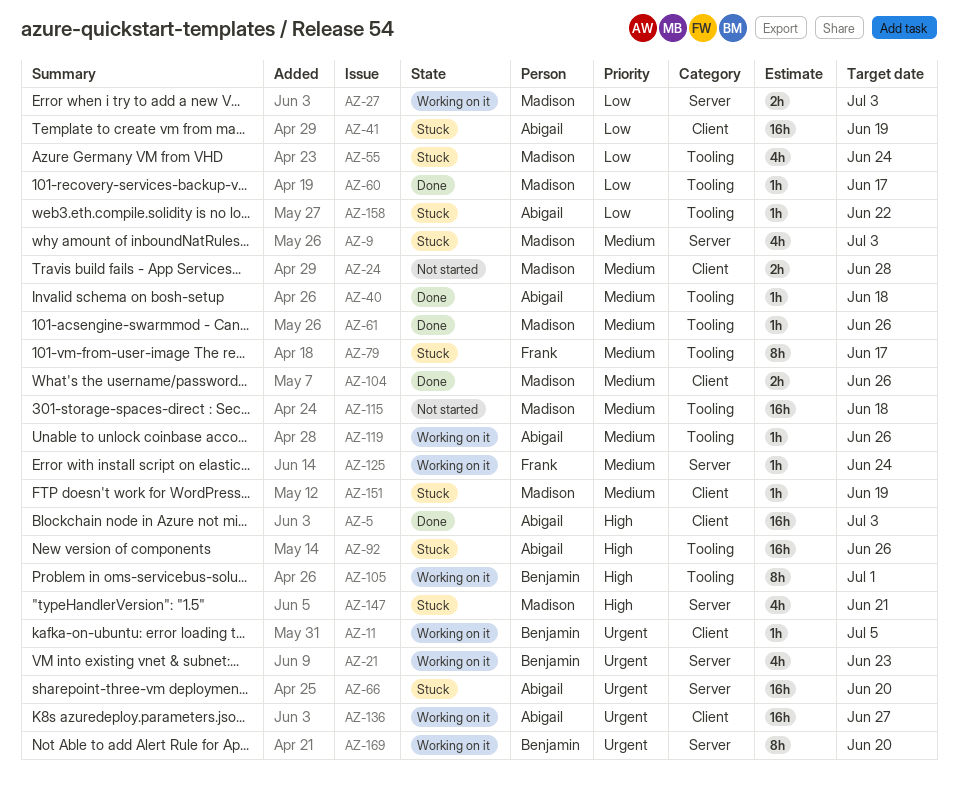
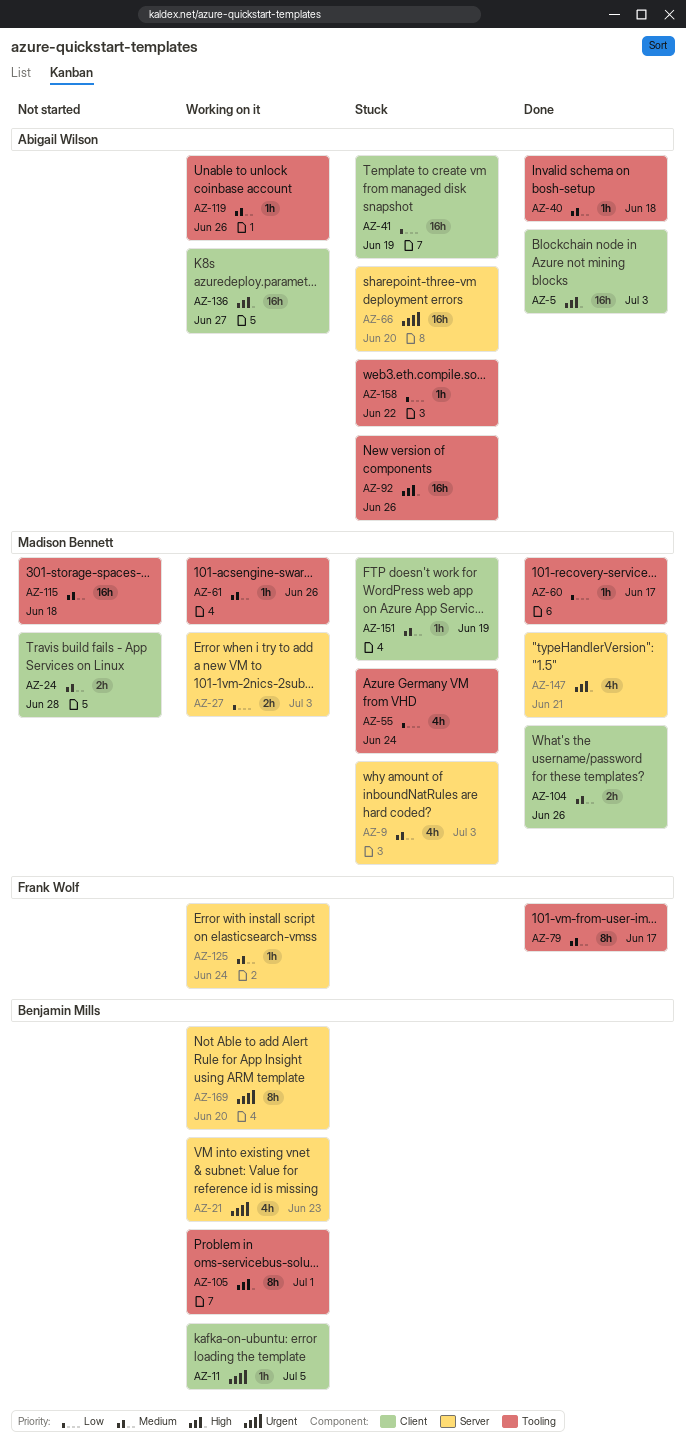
AZ-61, status: Done -> Working on it
AZ-79, status: Stuck -> Done
AZ-136, priority: Urgent -> High
AZ-147, status: Stuck -> Done

